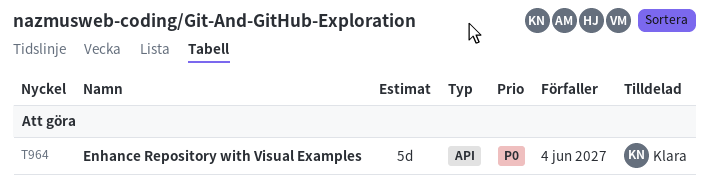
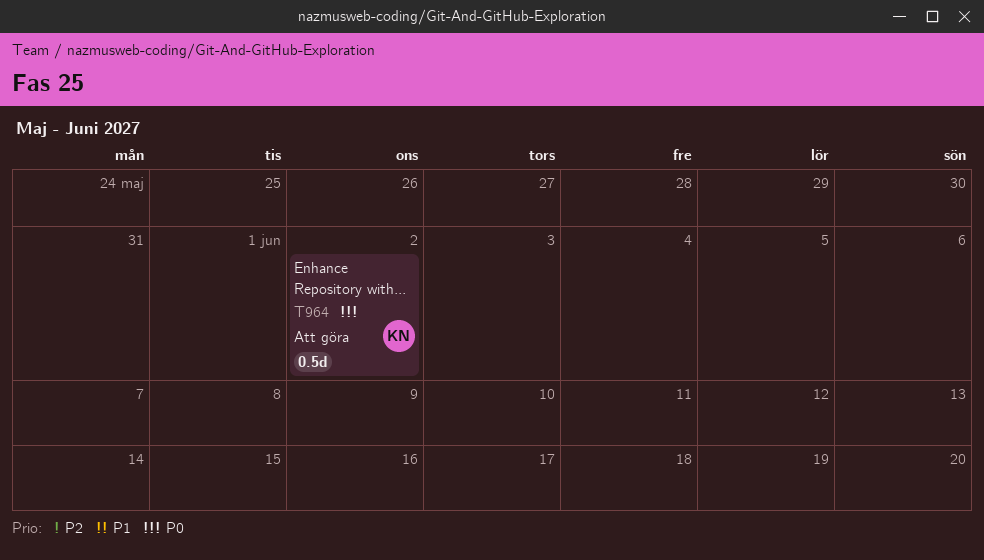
T964, estimate: 5d -> 0.5d
T964, due: Jun 4 -> Jun 2

